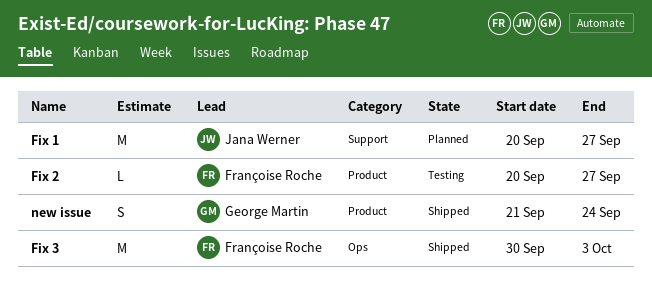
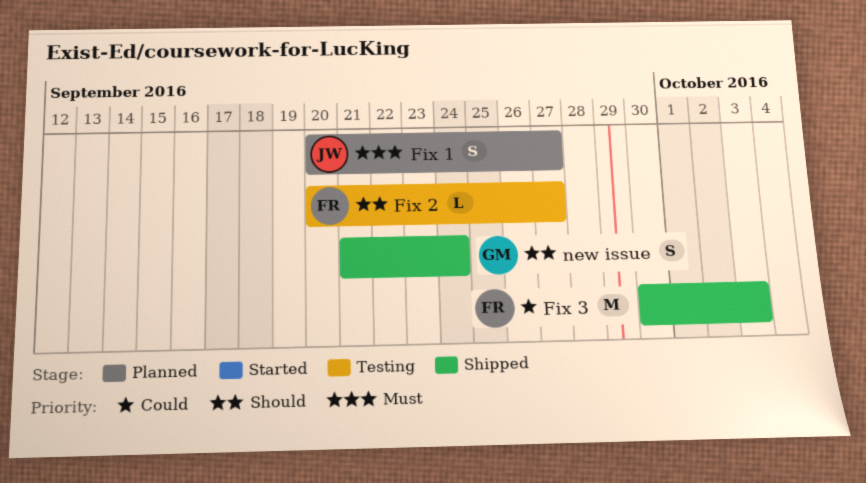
Fix 1, estimate: M -> S

